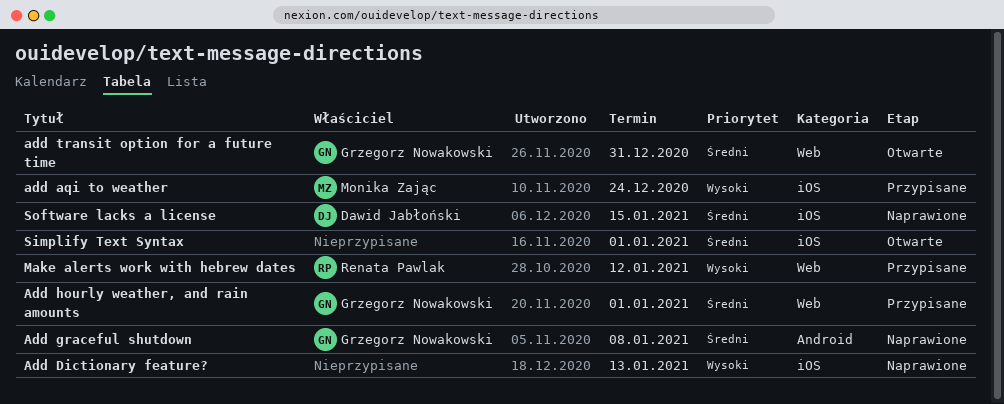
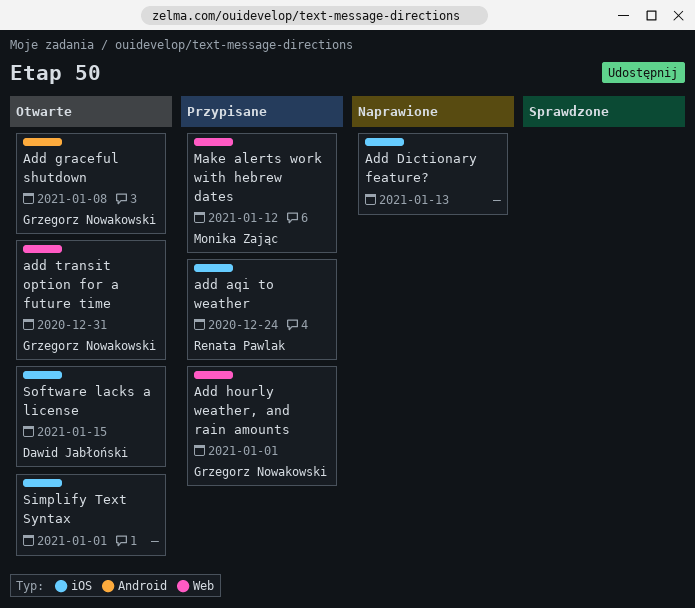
add aqi to weather, owner: Monika Zając -> Renata Pawlak
Add graceful shutdown, status: Naprawione -> Otwarte
Make alerts work with hebrew dates, owner: Renata Pawlak -> Monika Zając
Software lacks a license, status: Naprawione -> Otwarte

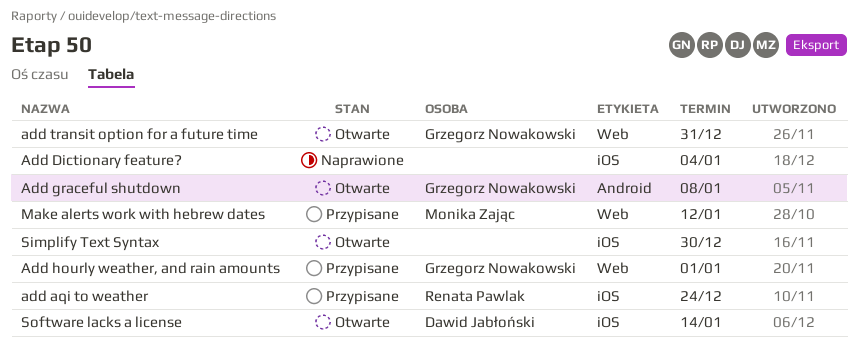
Add Dictionary feature?, due: Jan 13 -> Jan 4
Simplify Text Syntax, due: Jan 1 -> Dec 30
Software lacks a license, due: Jan 15 -> Jan 14

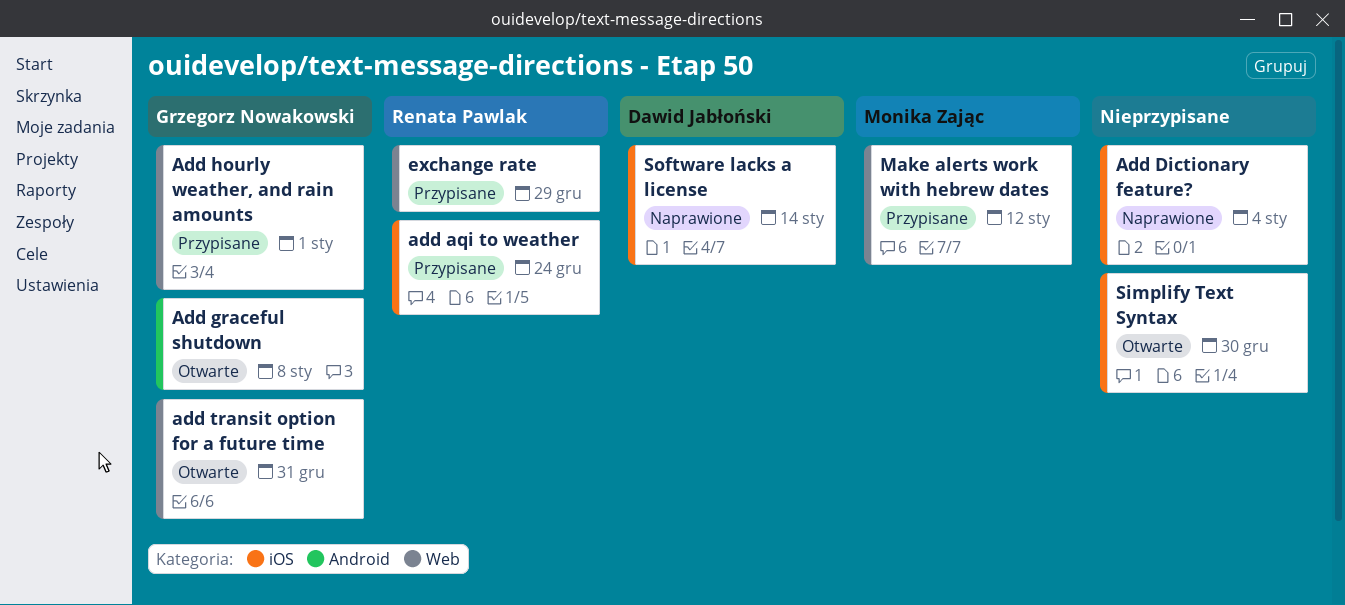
exchange rate: none -> present
Software lacks a license, status: Otwarte -> Naprawione

